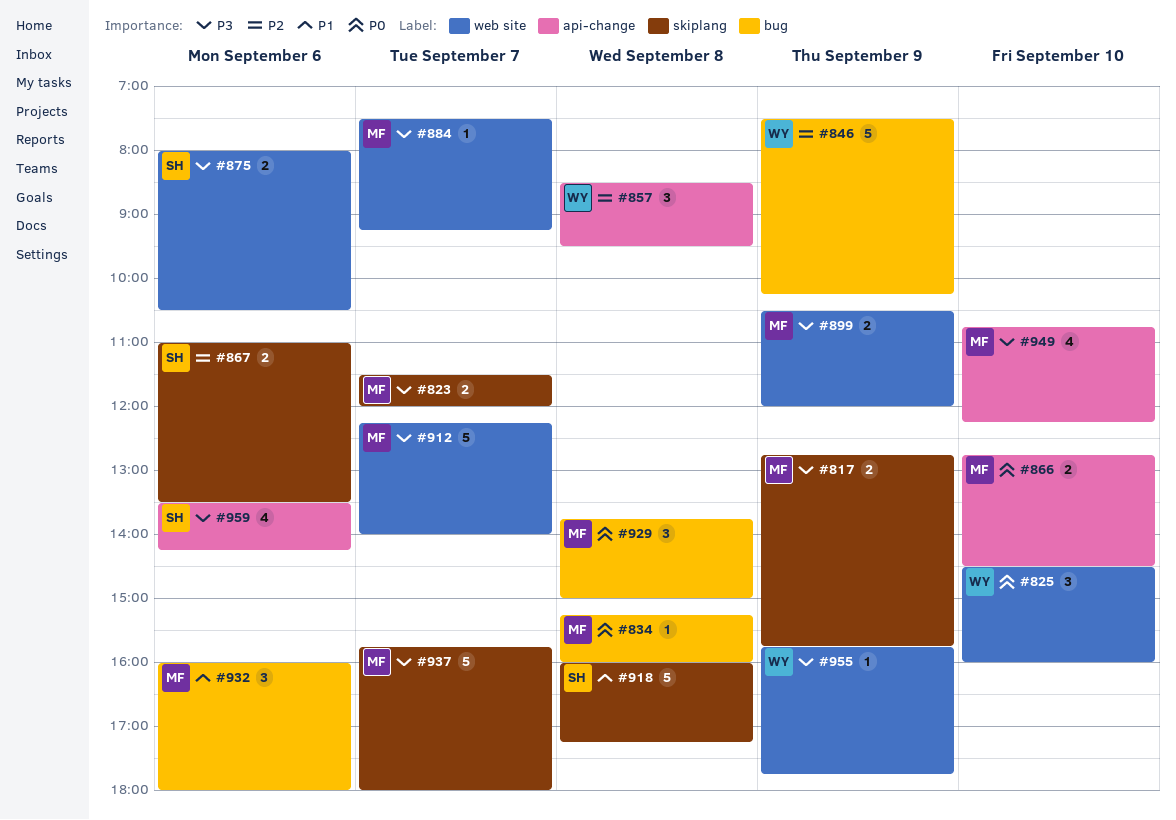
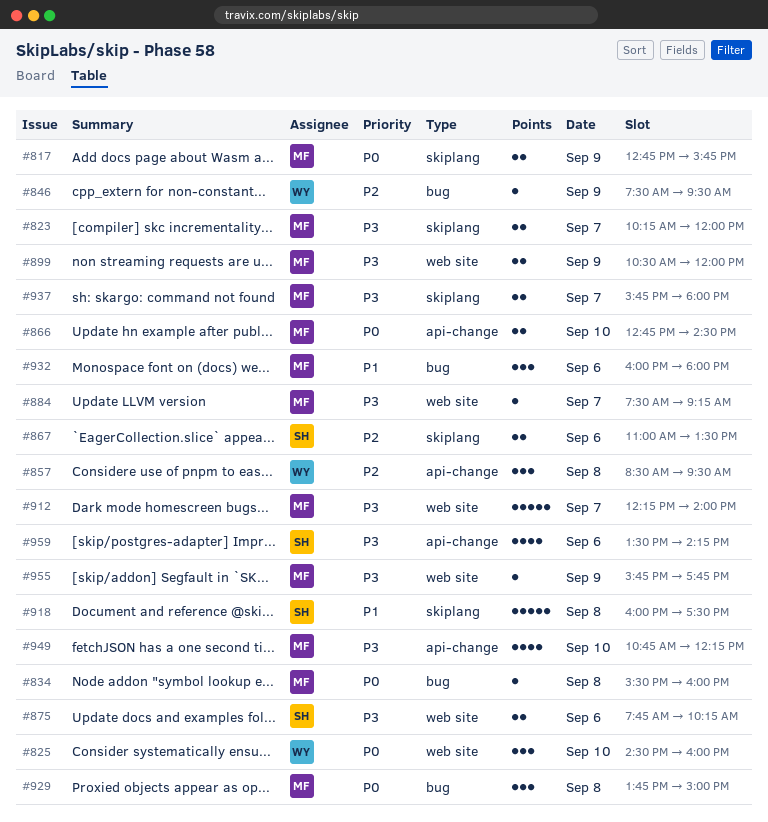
#817, priority: P3 -> P0
#823, begins: 11:30 -> 10:15
#834, begins: 15:15 -> 15:30
#846, estimate: 5 -> 1
#846, ends: 10:15 -> 09:30
#875, begins: 08:00 -> 07:45
#875, ends: 10:30 -> 10:15
#918, ends: 17:15 -> 17:30
#937, estimate: 5 -> 2
#955, owner: WY -> MF

